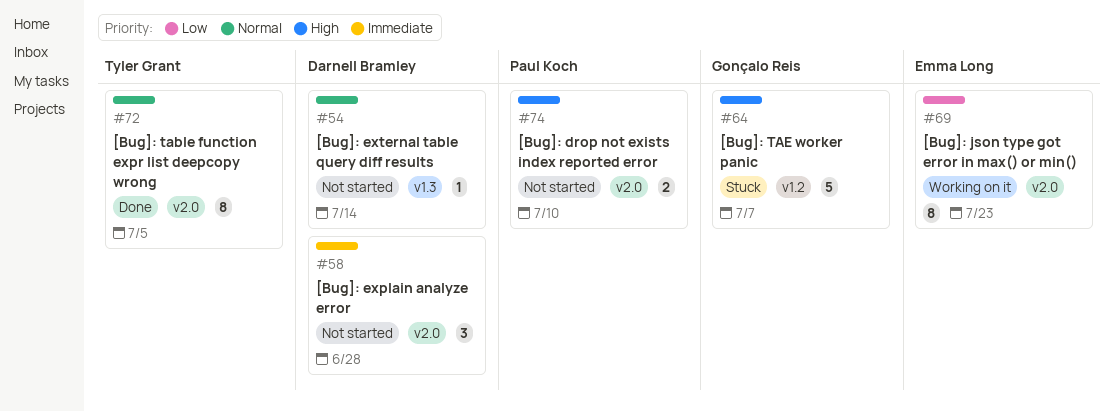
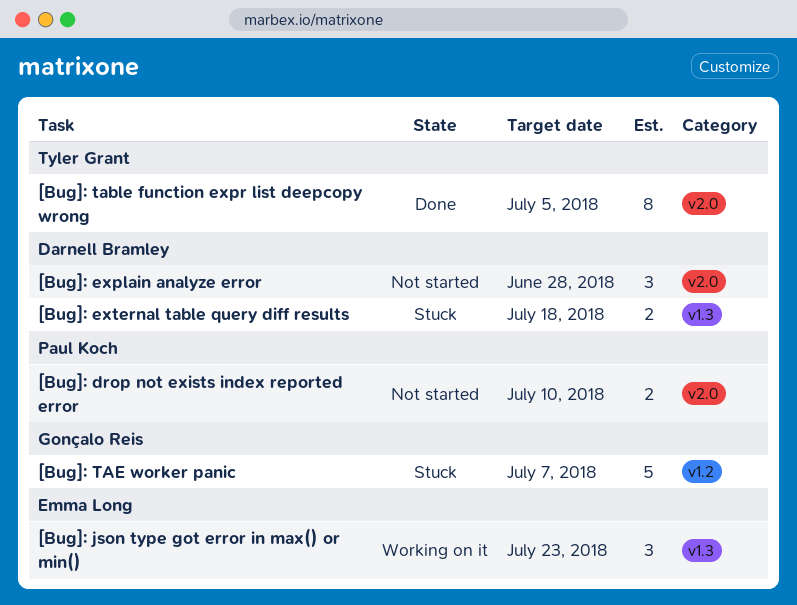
[Bug]: external table query diff results, status: Not started -> Stuck
[Bug]: external table query diff results, estimate: 1 -> 2
[Bug]: external table query diff results, due: Jul 14 -> Jul 18
[Bug]: json type got error in max() or min(), label: v2.0 -> v1.3
[Bug]: json type got error in max() or min(), estimate: 8 -> 3

